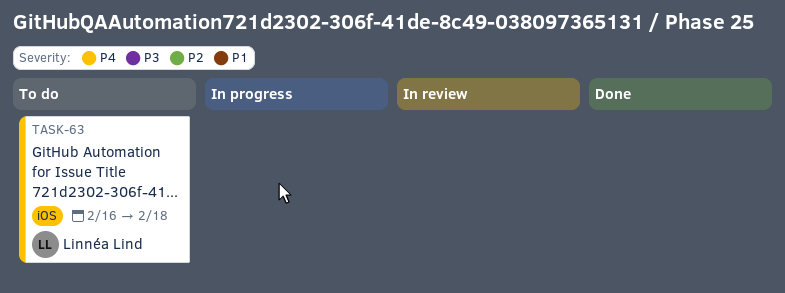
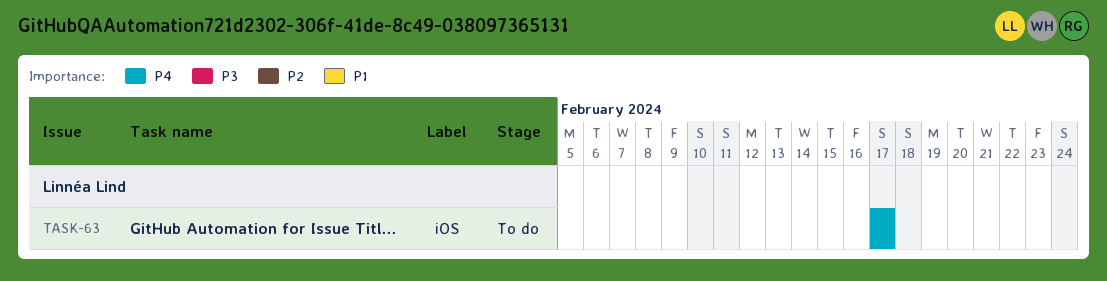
TASK-63, start: Feb 16 -> Feb 17
TASK-63, due: Feb 18 -> Feb 17

